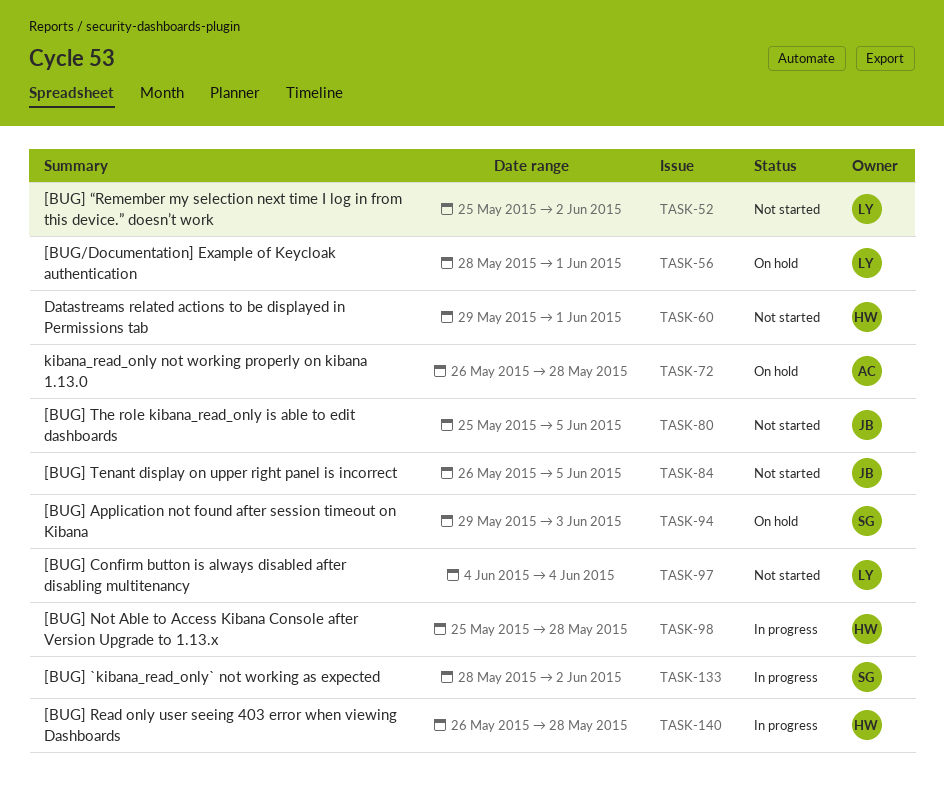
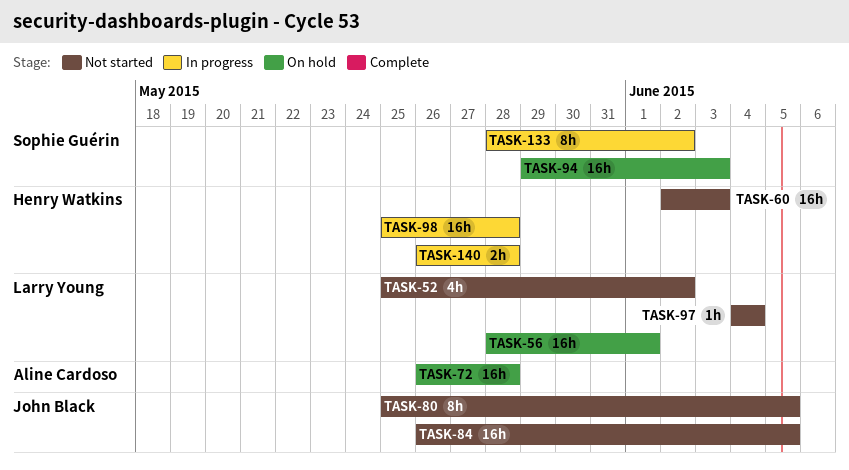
TASK-60, start: May 29 -> Jun 2
TASK-60, due: Jun 1 -> Jun 3

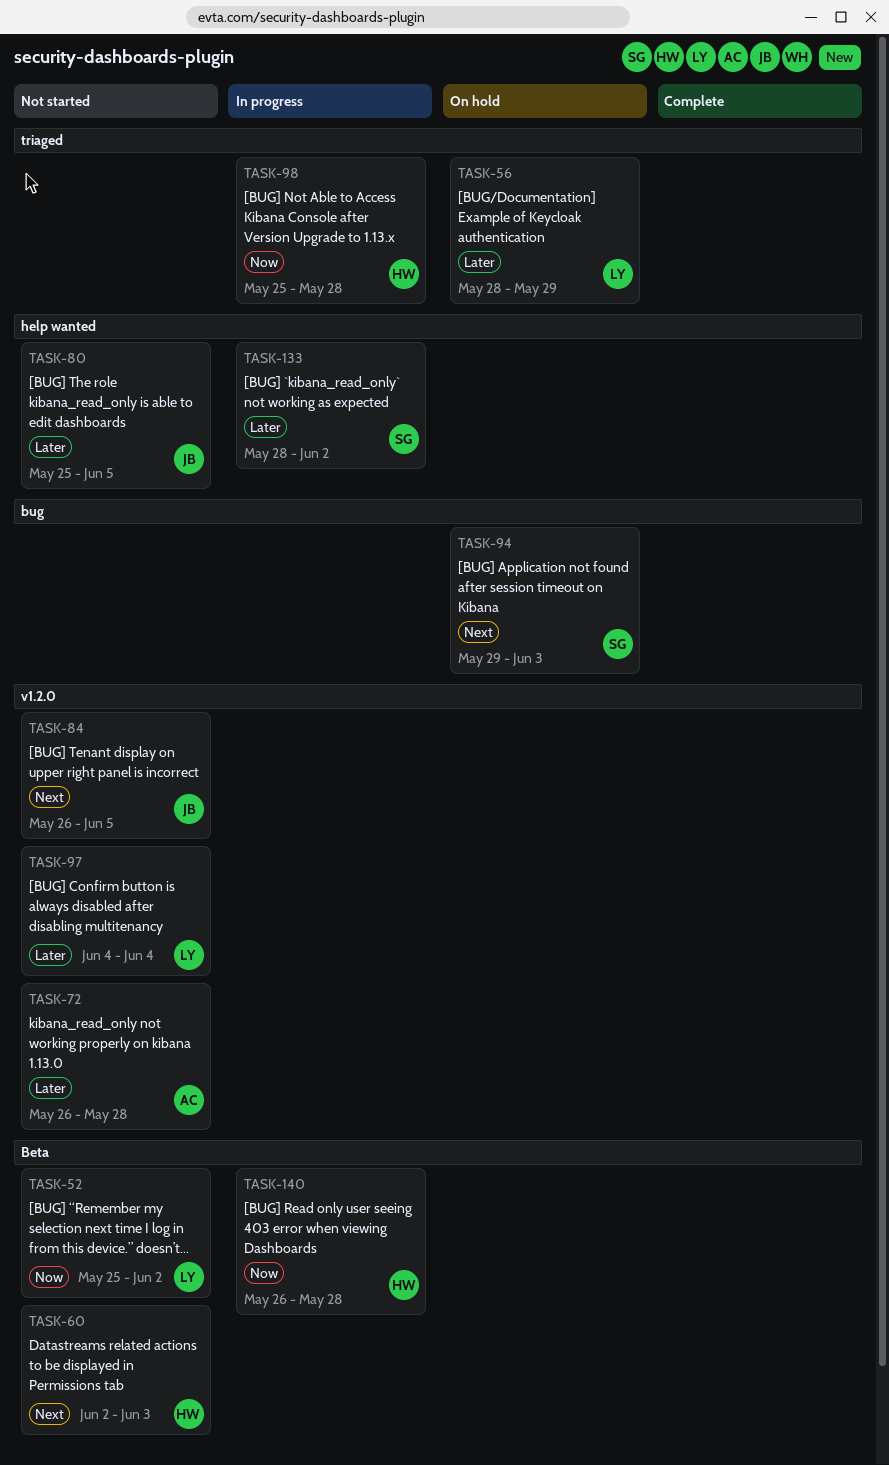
TASK-56, due: Jun 1 -> May 29
TASK-72, status: On hold -> Not started

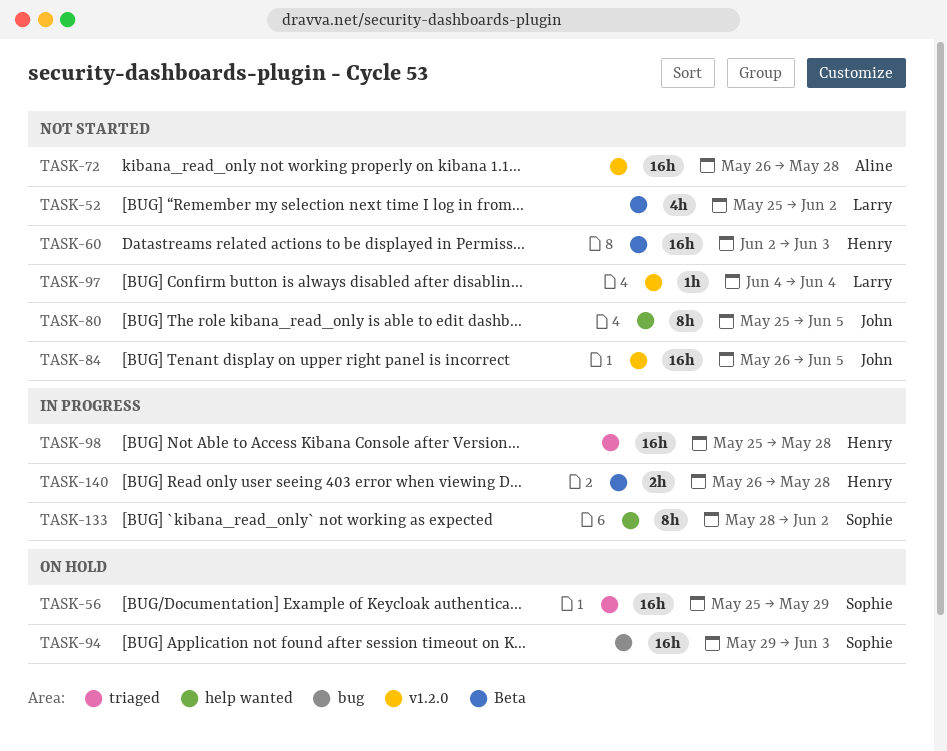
TASK-56, owner: Larry -> Sophie
TASK-56, start: May 28 -> May 25

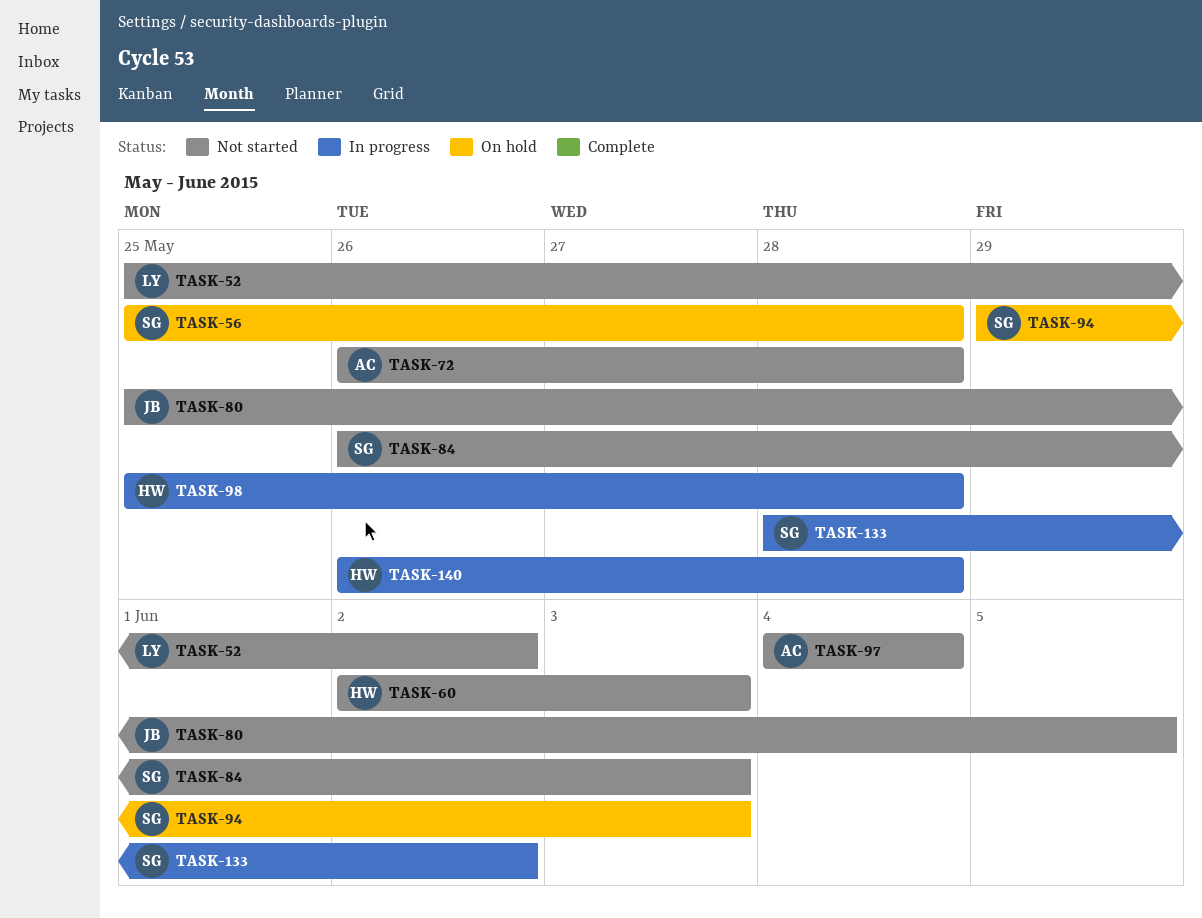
TASK-56, due: May 29 -> May 28
TASK-84, owner: John -> Sophie
TASK-84, due: Jun 5 -> Jun 3
TASK-97, owner: Larry -> Aline

